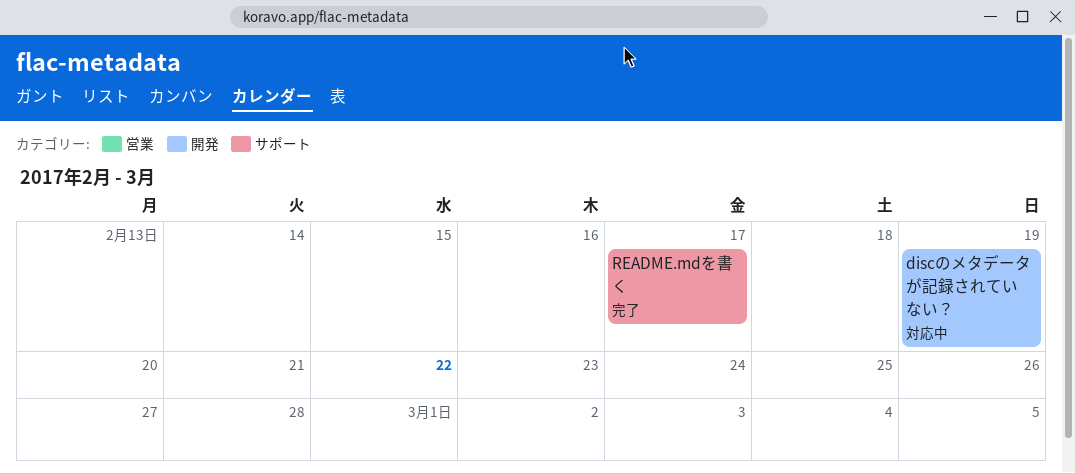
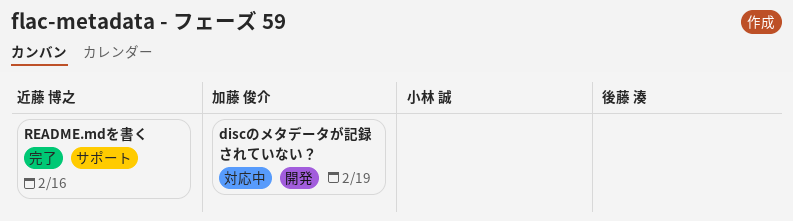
README.mdを書く, due: Feb 17 -> Feb 16

